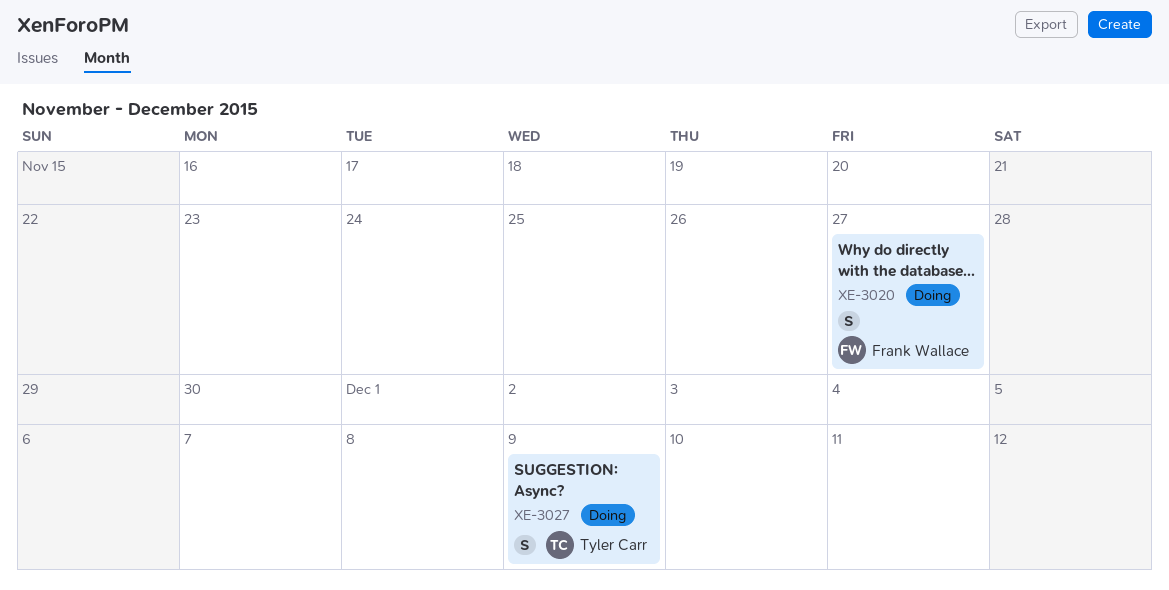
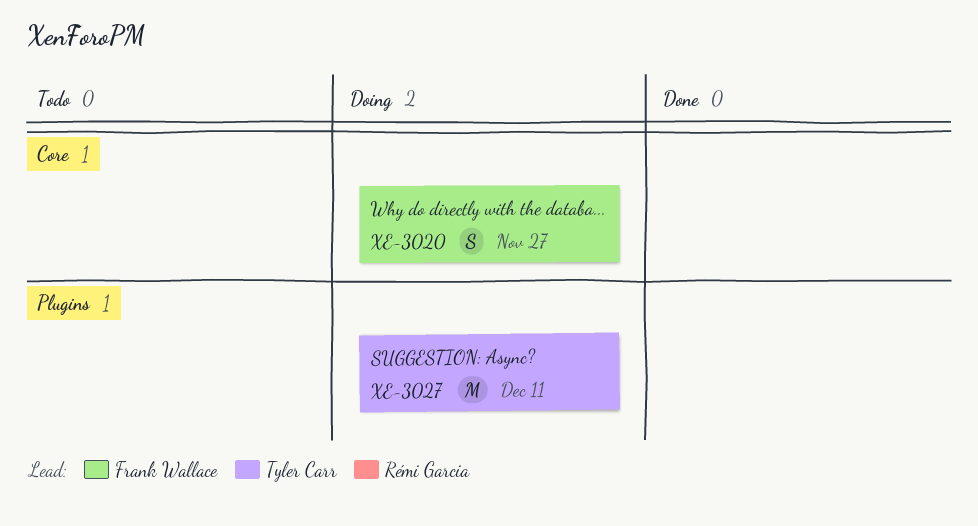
XE-3027, estimate: S -> M
XE-3027, due: Dec 9 -> Dec 11

